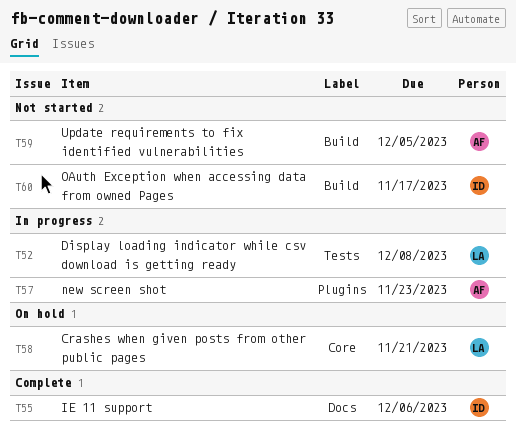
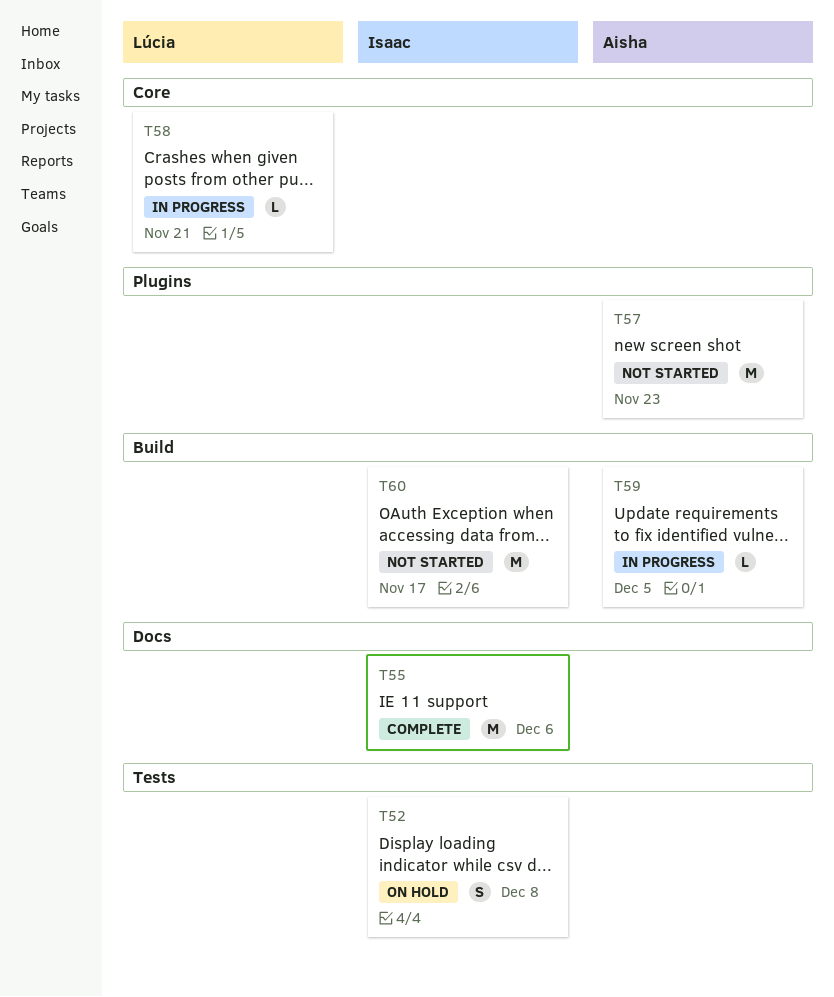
T52, status: In progress -> On hold
T52, owner: Lúcia -> Isaac
T57, status: In progress -> Not started
T58, status: On hold -> In progress
T59, status: Not started -> In progress

